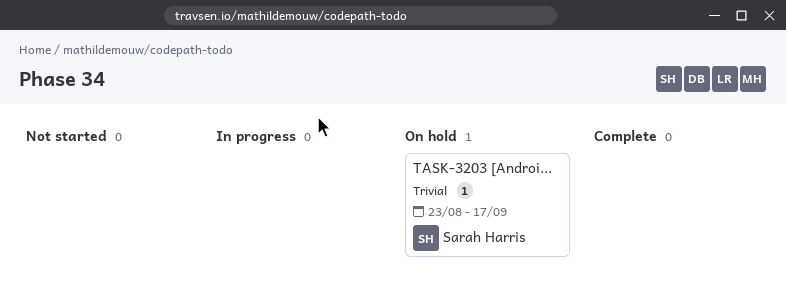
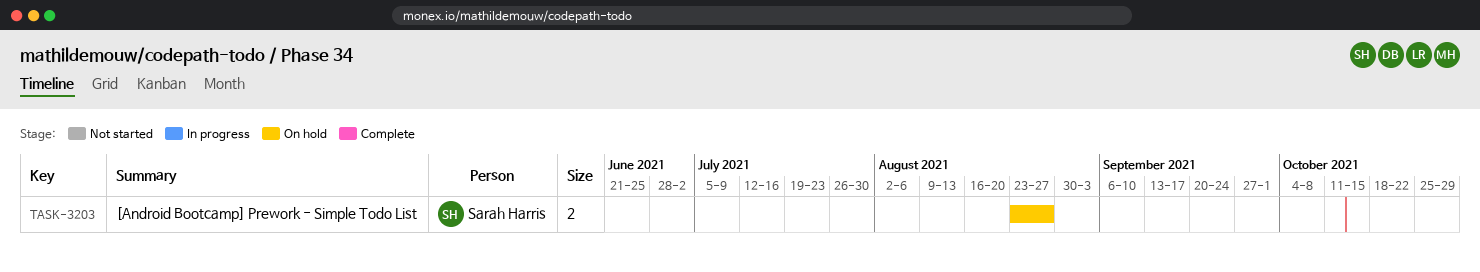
TASK-3203, estimate: 1 -> 2
TASK-3203, due: Sep 17 -> Aug 27

